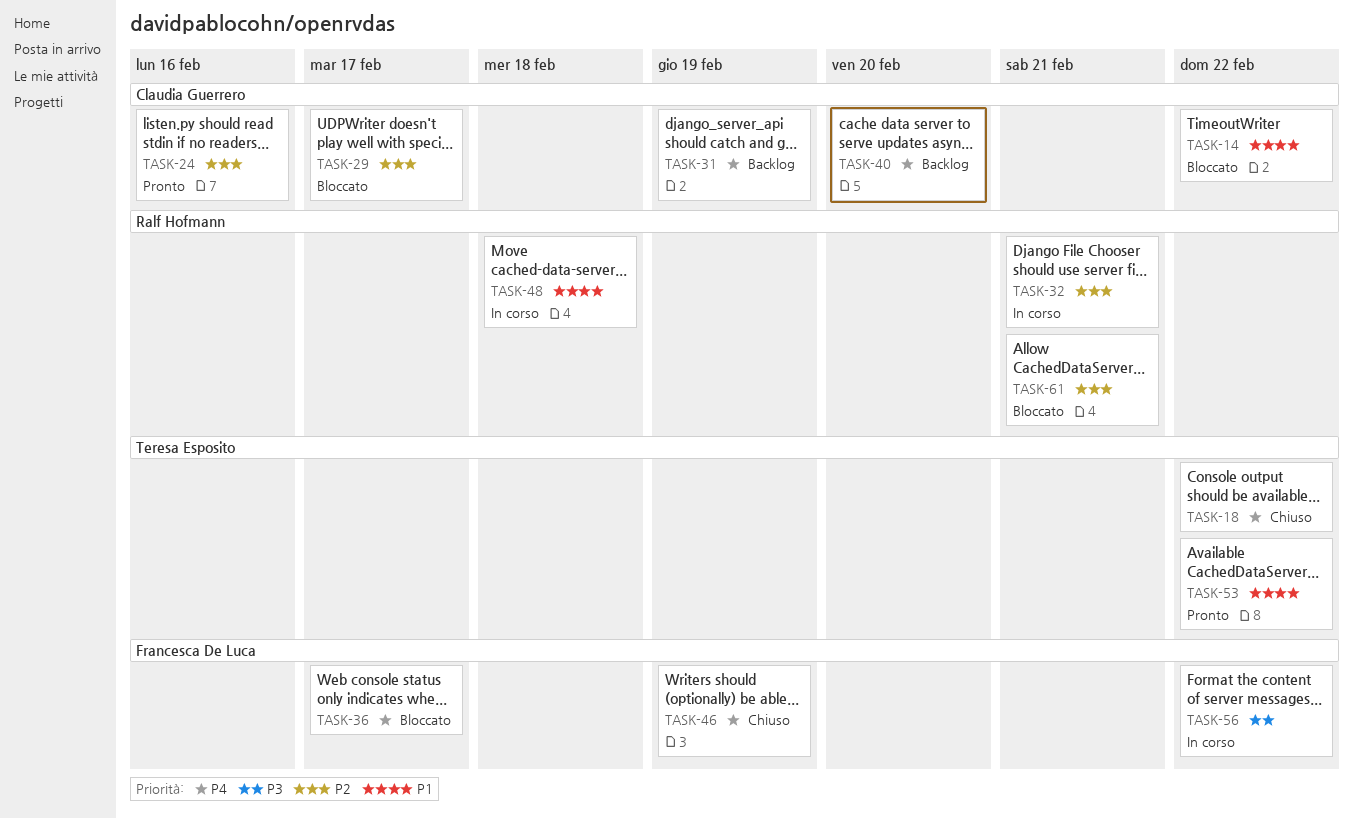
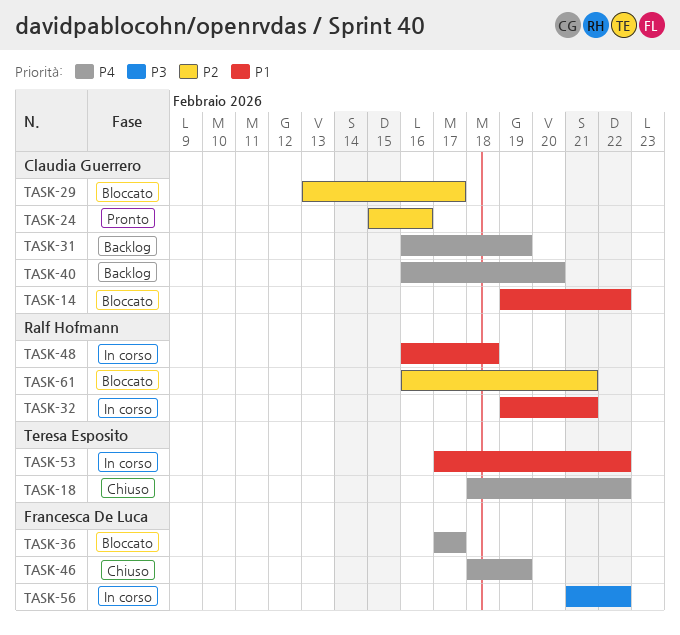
TASK-32, priority: P2 -> P1
TASK-53, status: Pronto -> In corso

